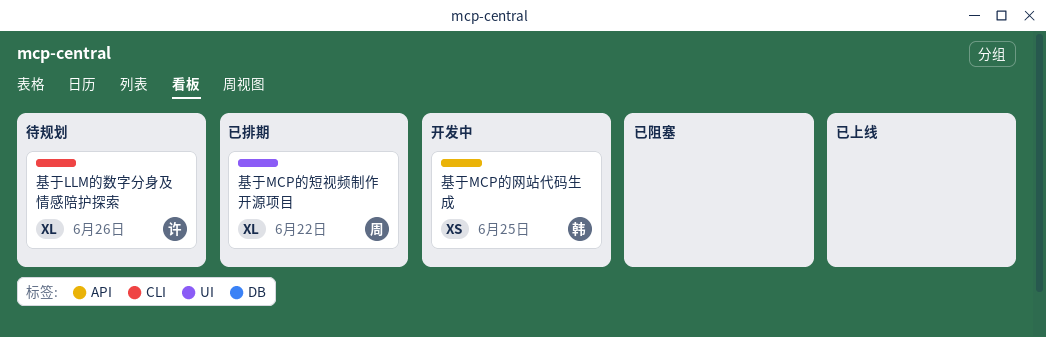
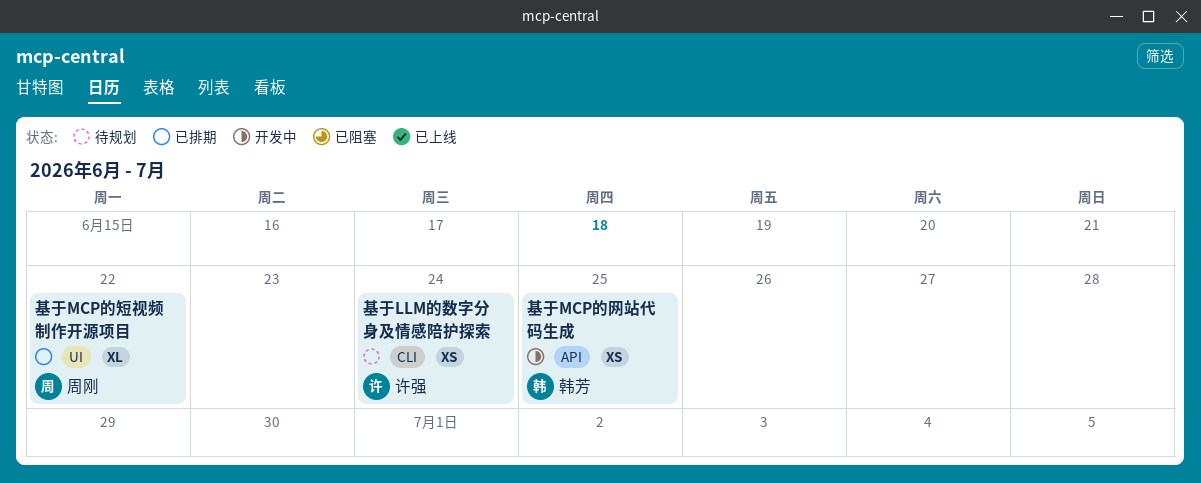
基于LLM的数字分身及情感陪护探索, estimate: XL -> XS
基于LLM的数字分身及情感陪护探索, due: Jun 26 -> Jun 24

